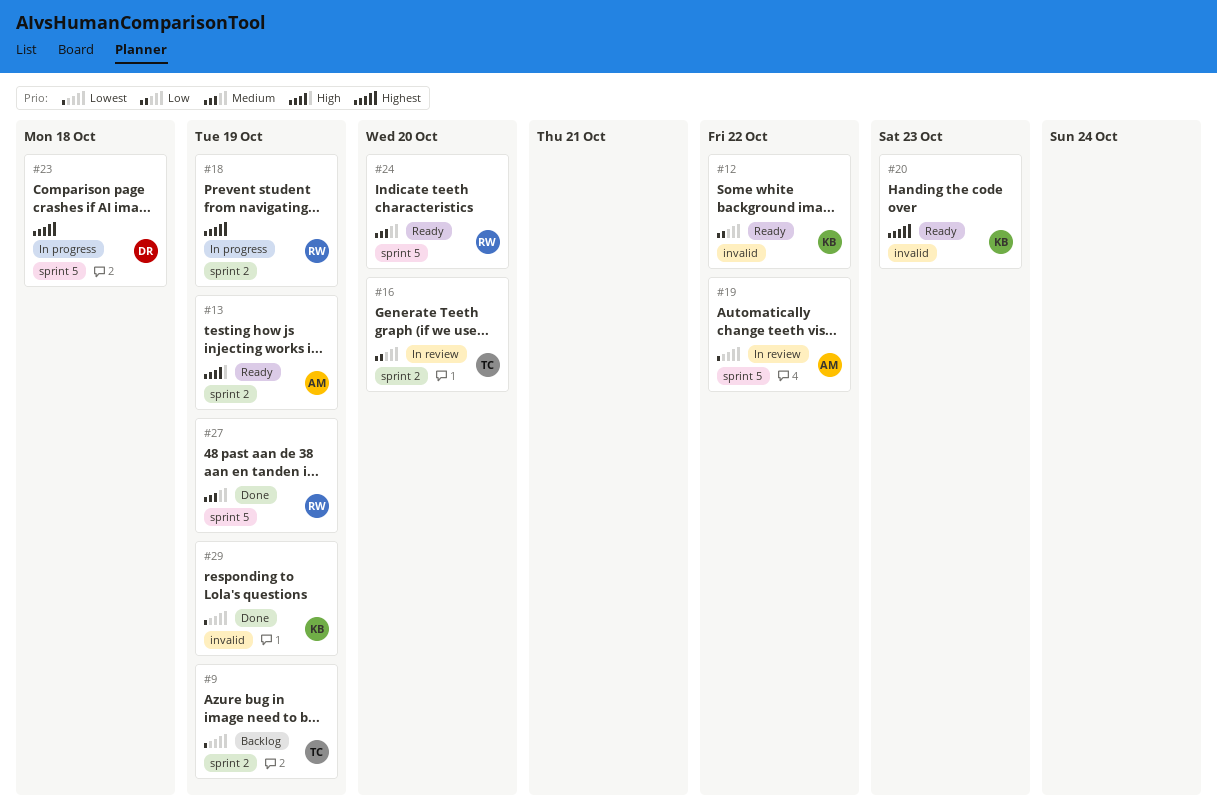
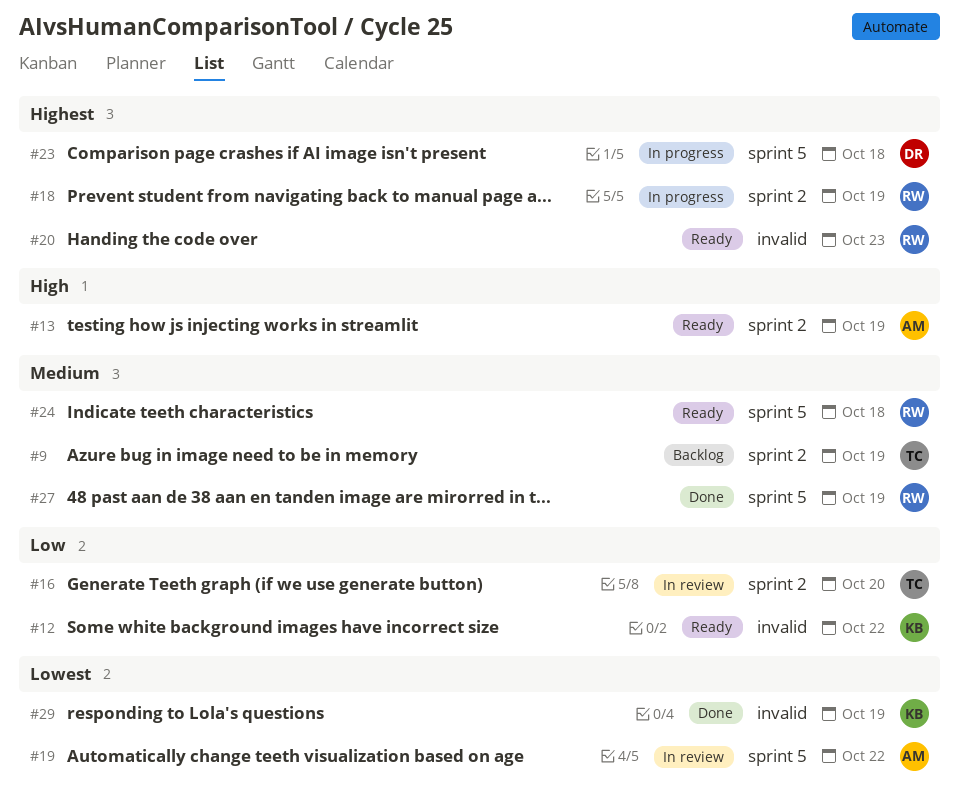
#9, priority: Lowest -> Medium
#20, owner: KB -> RW
#24, due: Oct 20 -> Oct 18

